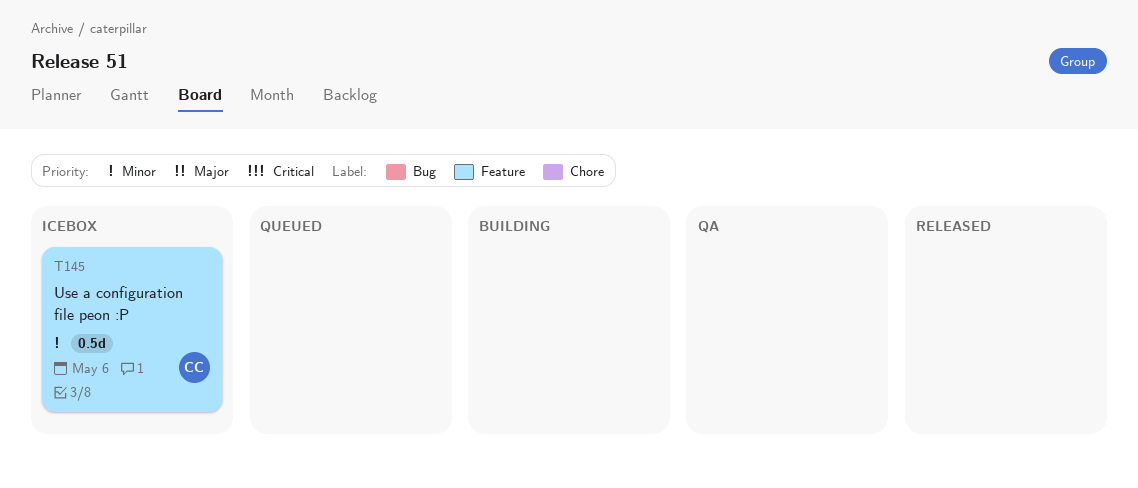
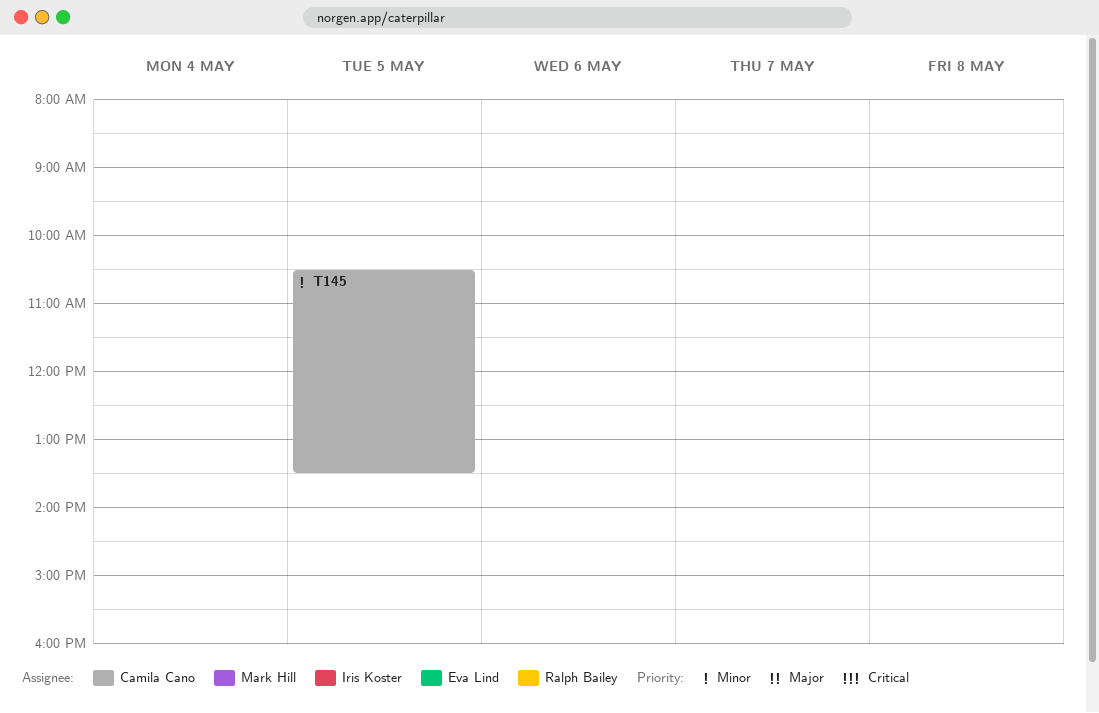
T145, day: May 6 -> May 5

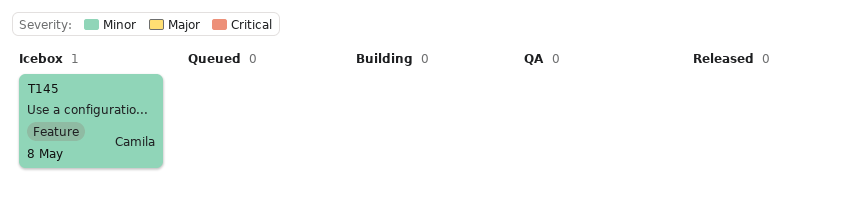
T145, day: May 5 -> May 8

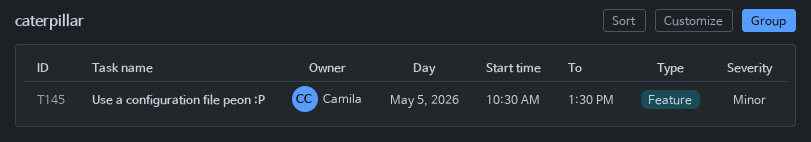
T145, day: May 8 -> May 5

